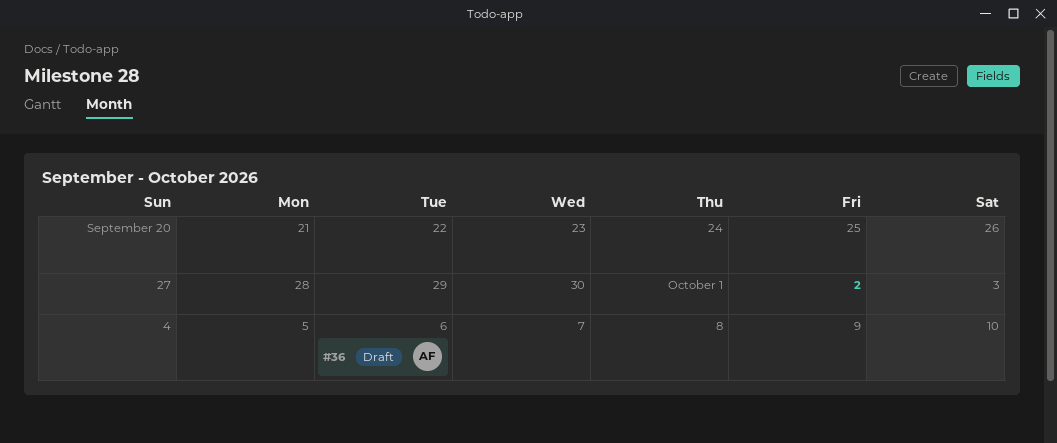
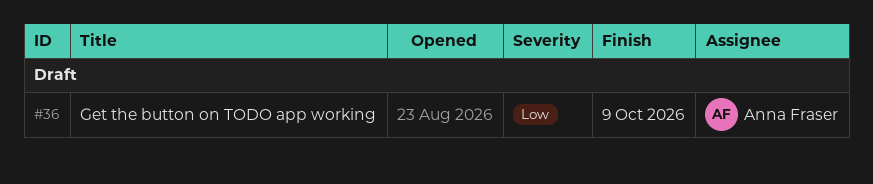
#36, due: Oct 6 -> Oct 9

